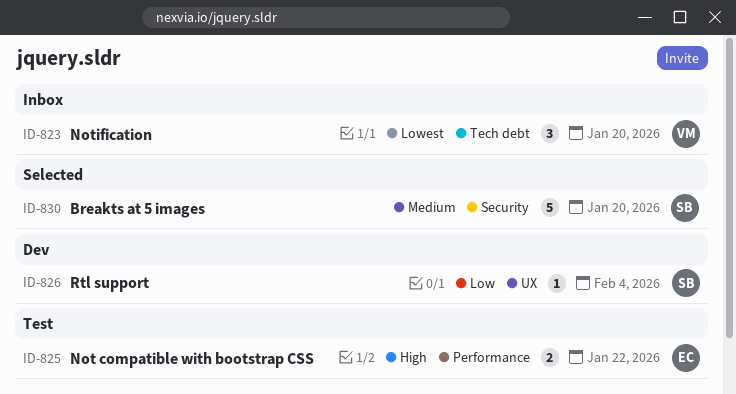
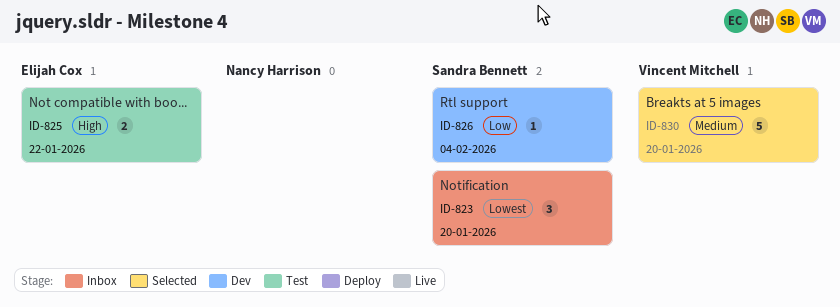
ID-823, owner: Vincent Mitchell -> Sandra Bennett
ID-830, owner: Sandra Bennett -> Vincent Mitchell

